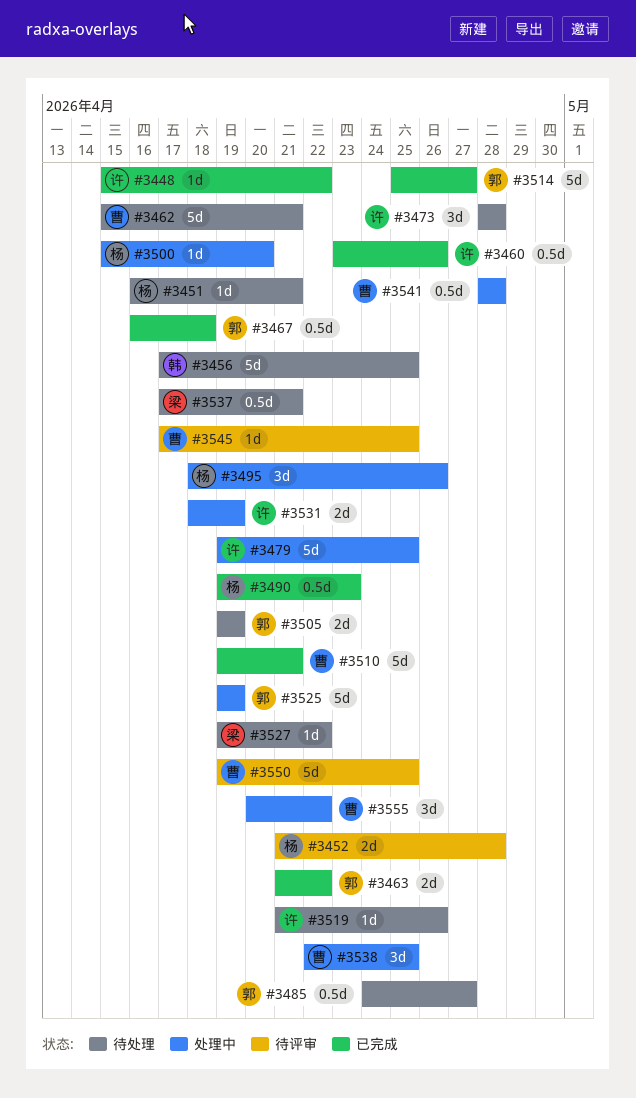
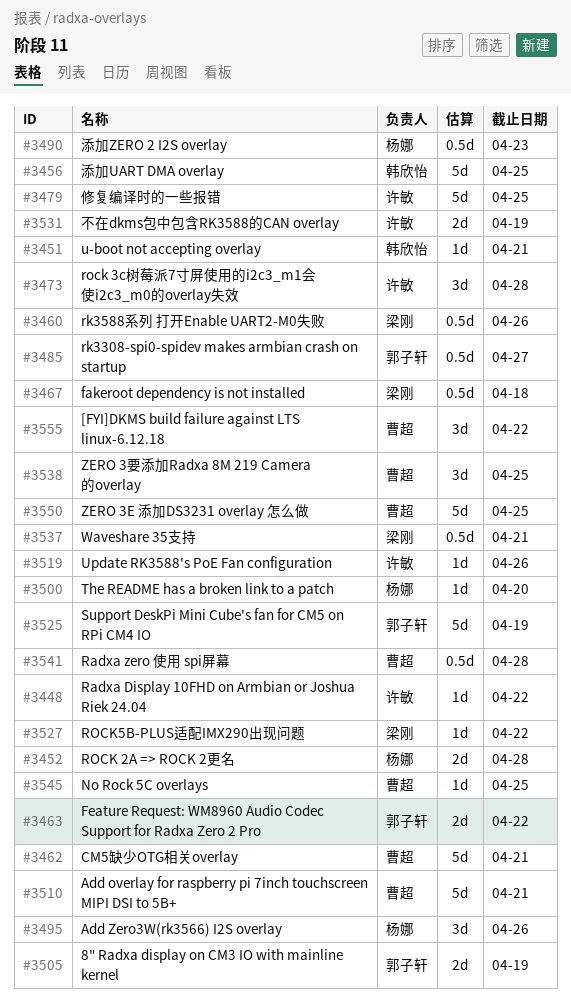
#3451, owner: 杨娜 -> 韩欣怡
#3460, owner: 许敏 -> 梁刚
#3467, owner: 郭子轩 -> 梁刚
#3514: present -> none

